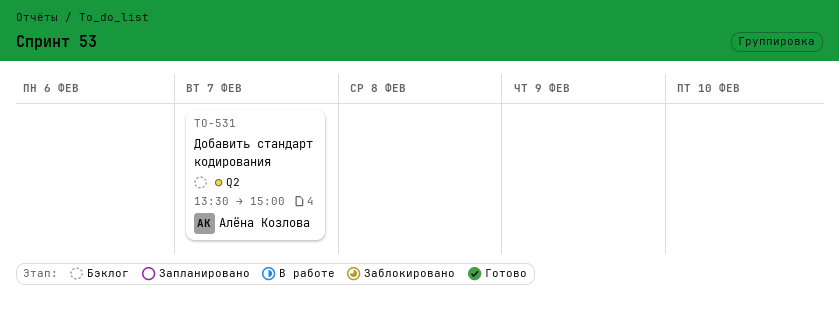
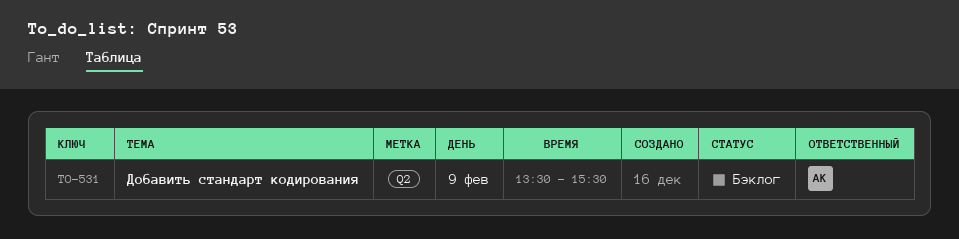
TO-531, day: Feb 7 -> Feb 9
TO-531, ends: 15:00 -> 15:30

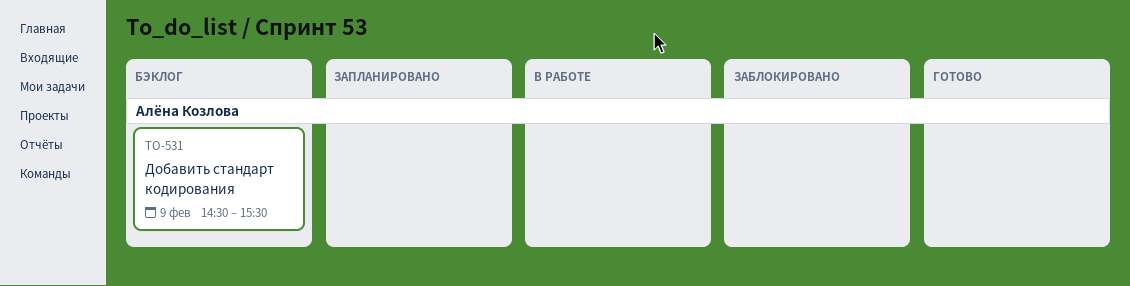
TO-531, begins: 13:30 -> 14:30

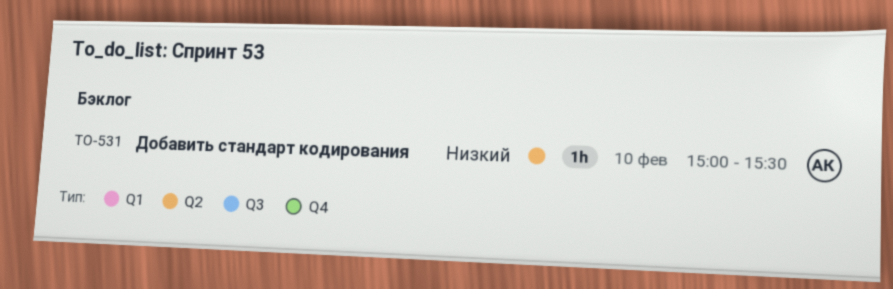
TO-531, day: Feb 9 -> Feb 10
TO-531, begins: 14:30 -> 15:00

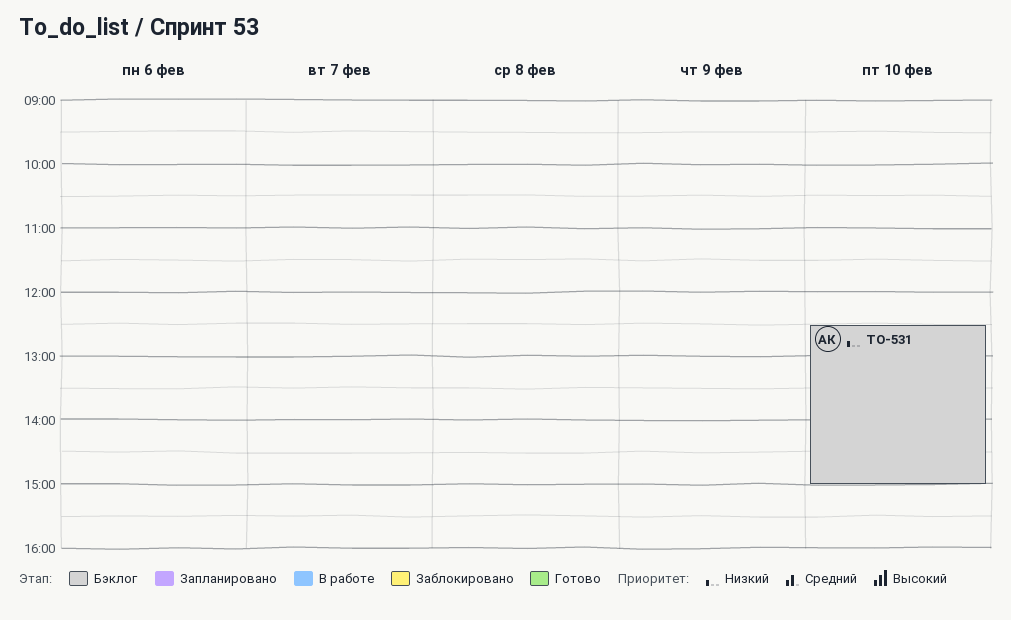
TO-531, begins: 15:00 -> 12:30
TO-531, ends: 15:30 -> 15:00

